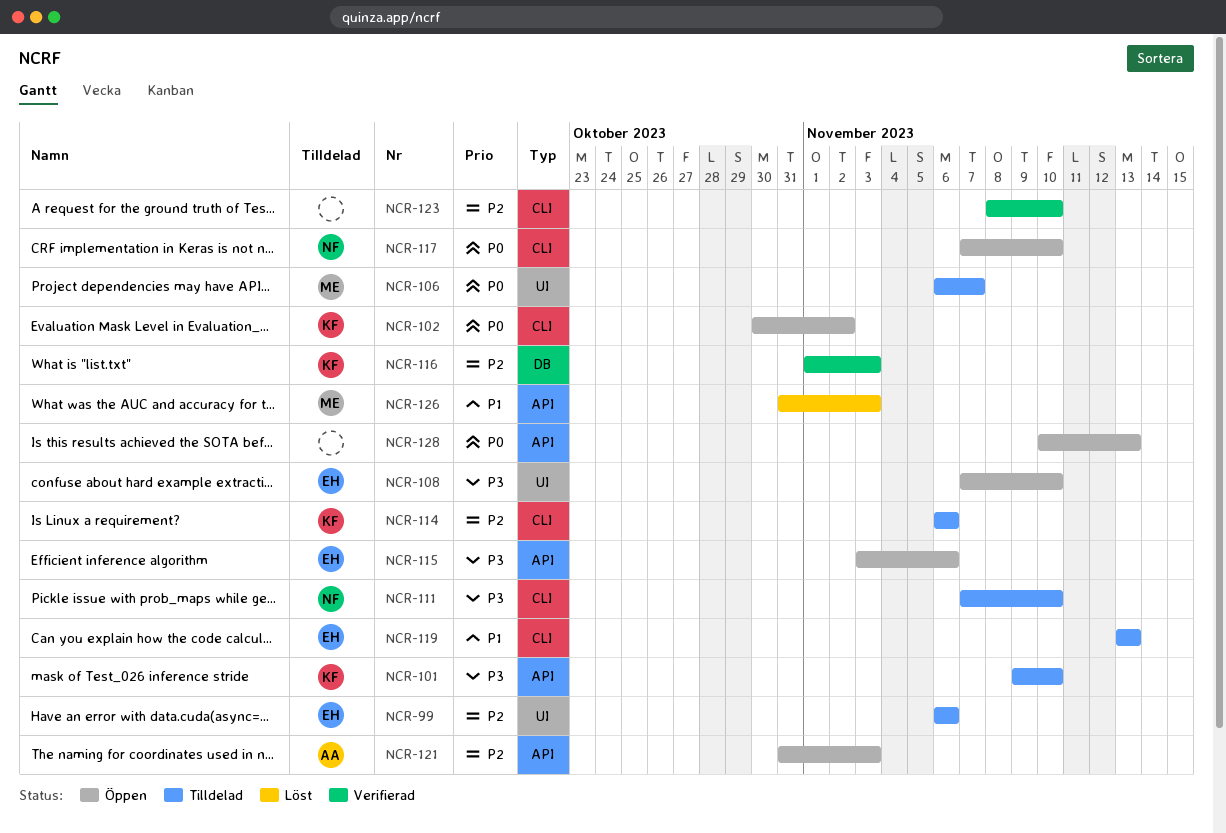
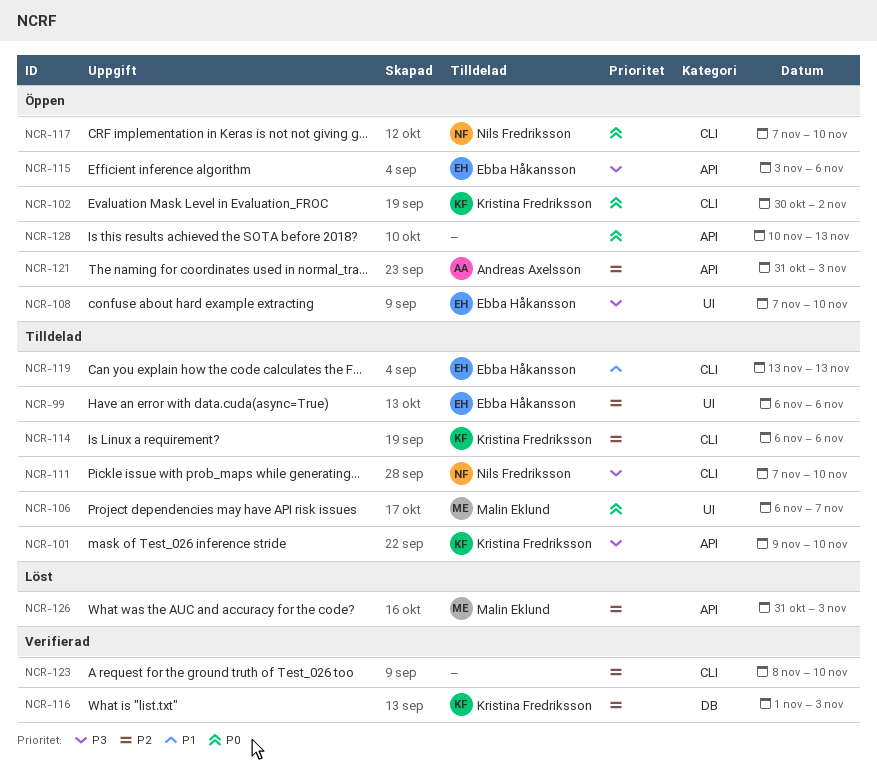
NCR-126, priority: P1 -> P2

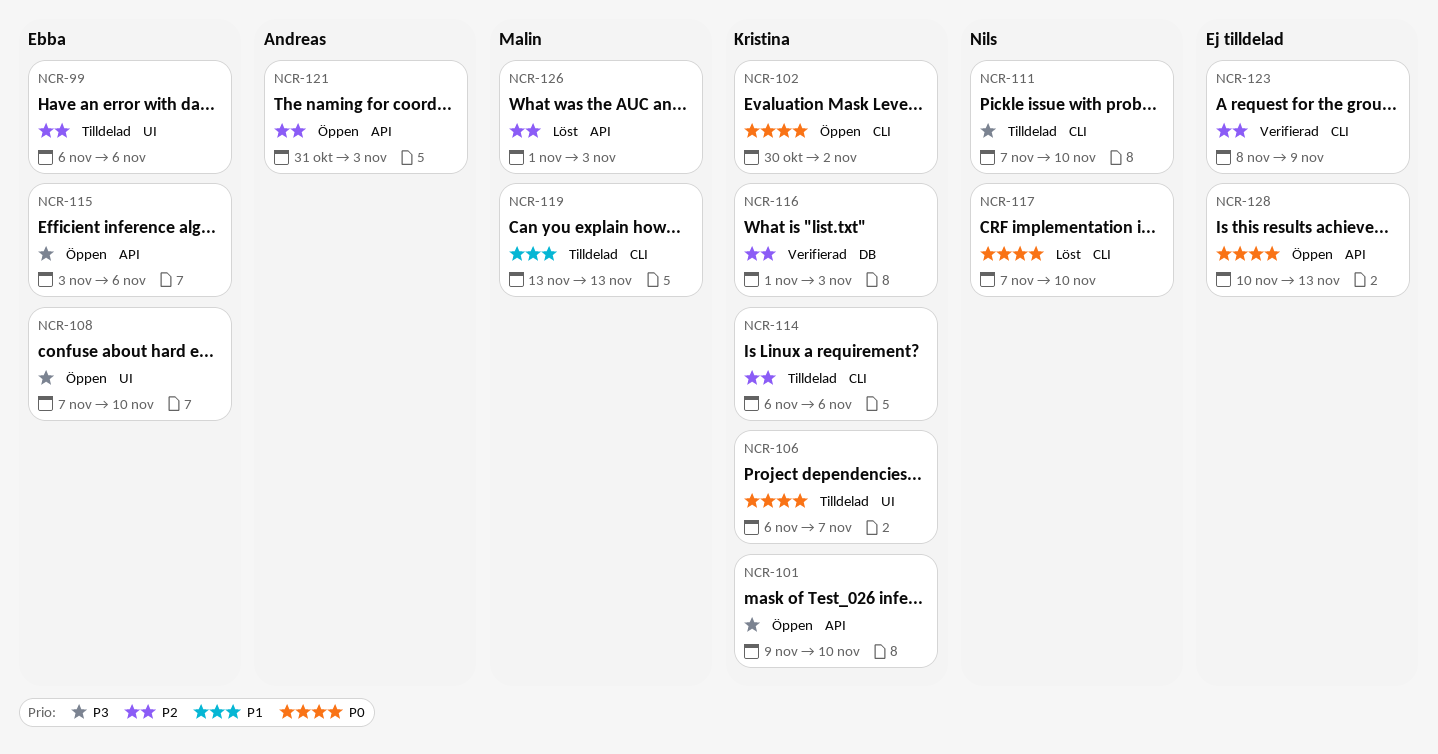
NCR-101, status: Tilldelad -> Öppen
NCR-106, owner: Malin Eklund -> Kristina Fredriksson
NCR-117, status: Öppen -> Löst
NCR-119, owner: Ebba Håkansson -> Malin Eklund
NCR-123, due: Nov 10 -> Nov 9
NCR-126, start: Oct 31 -> Nov 1

